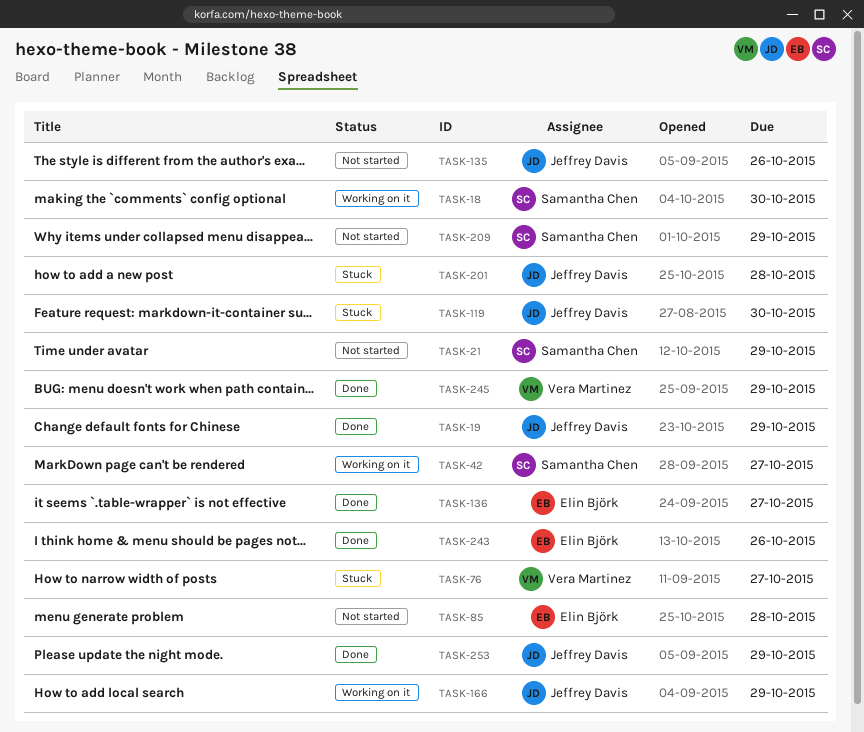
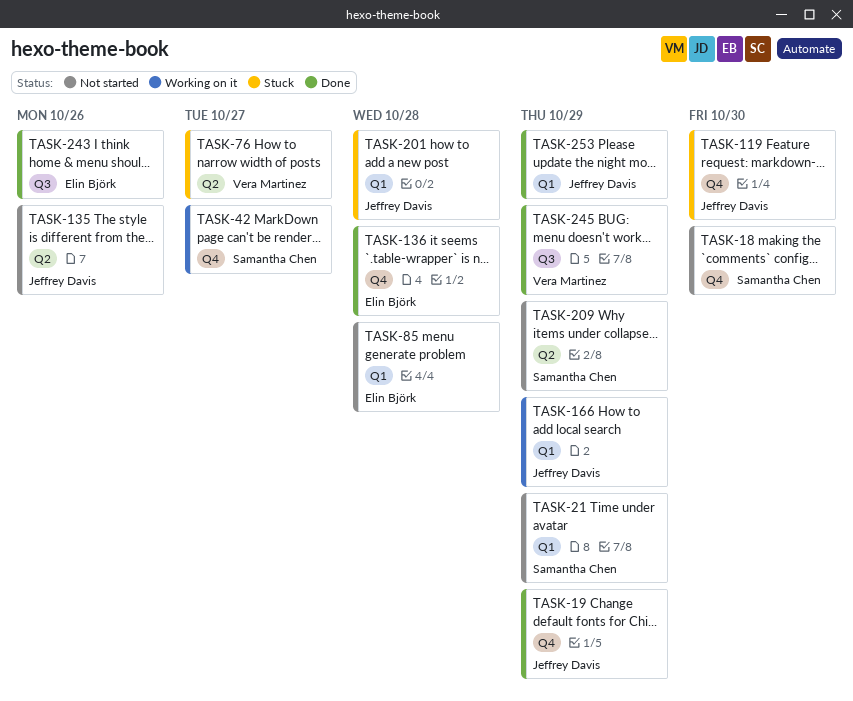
TASK-18, status: Working on it -> Not started
TASK-136, due: Oct 27 -> Oct 28

